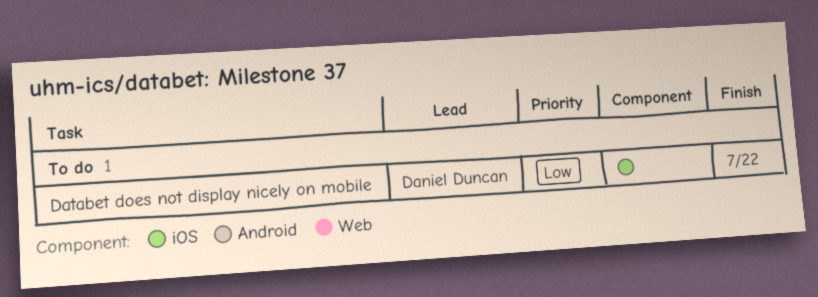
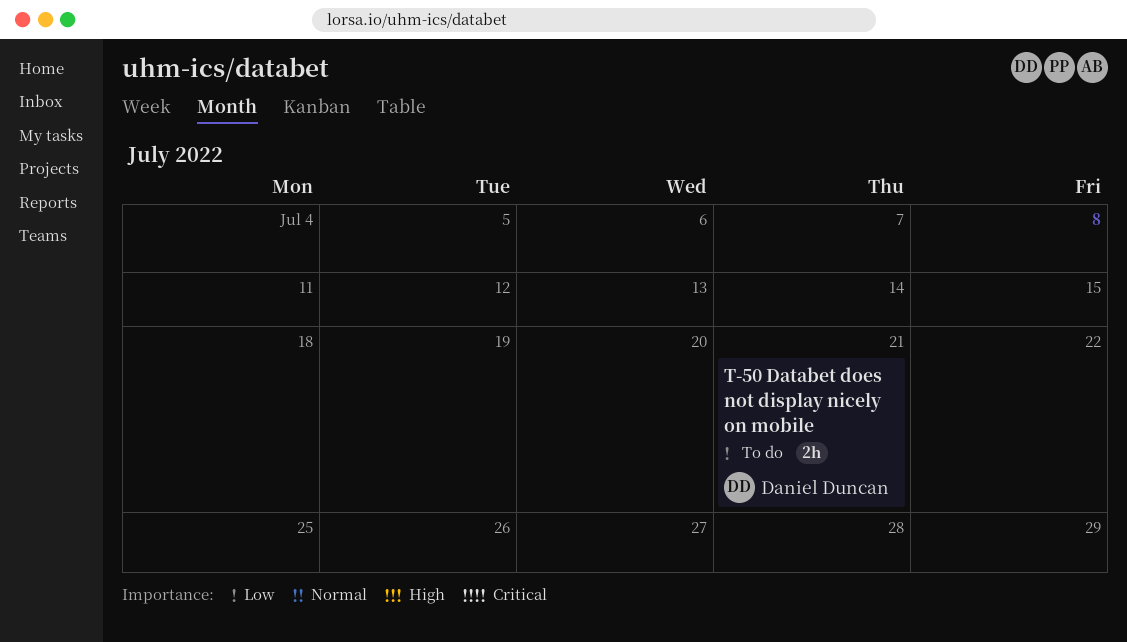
Databet does not display nicely on mobile, due: Jul 22 -> Jul 21

